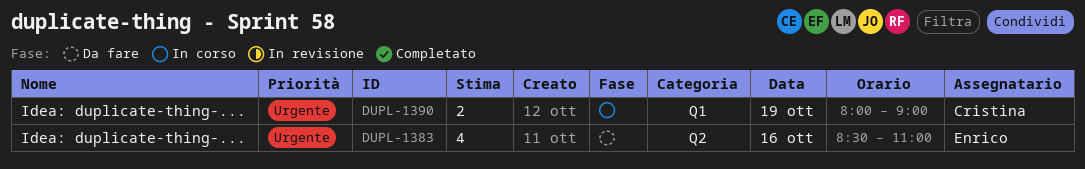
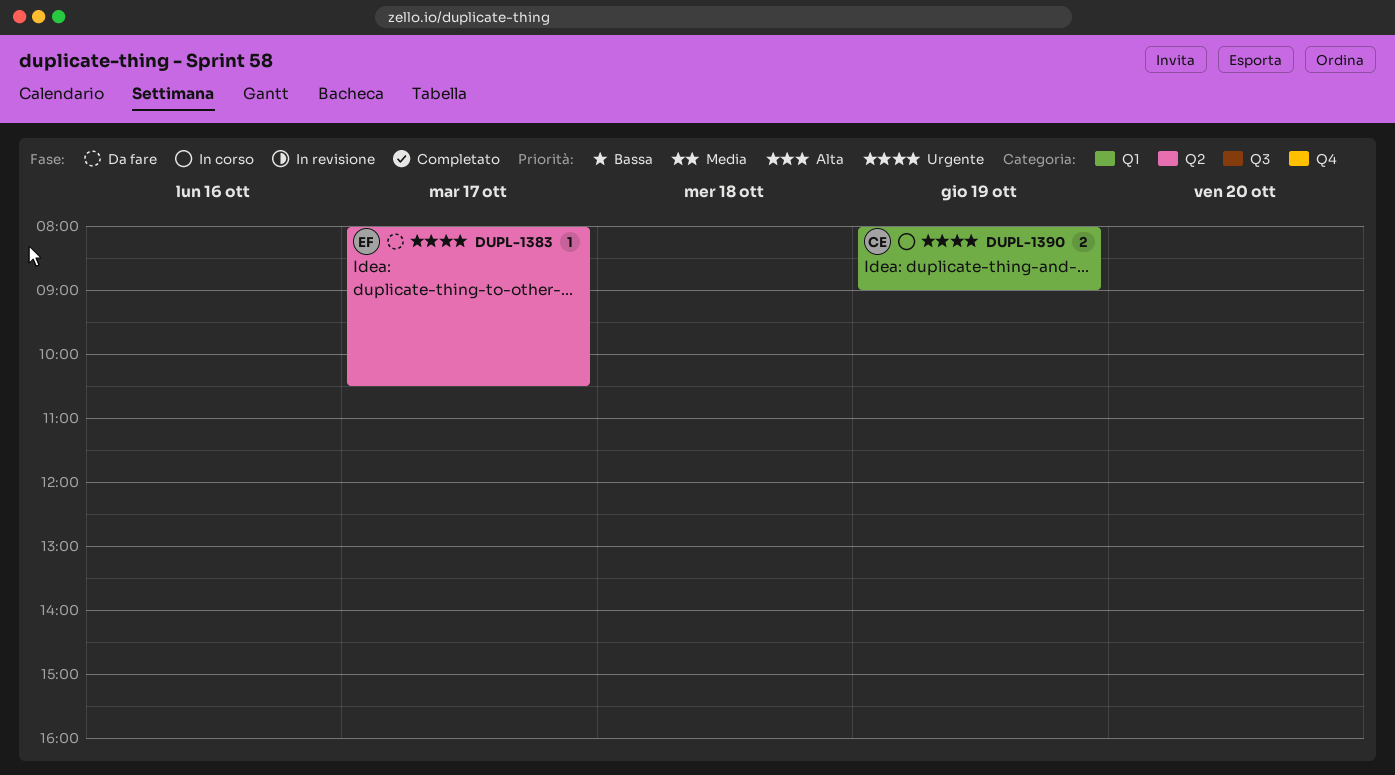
DUPL-1383, estimate: 4 -> 1
DUPL-1383, day: Oct 16 -> Oct 17
DUPL-1383, begins: 08:30 -> 08:00
DUPL-1383, ends: 11:00 -> 10:30

